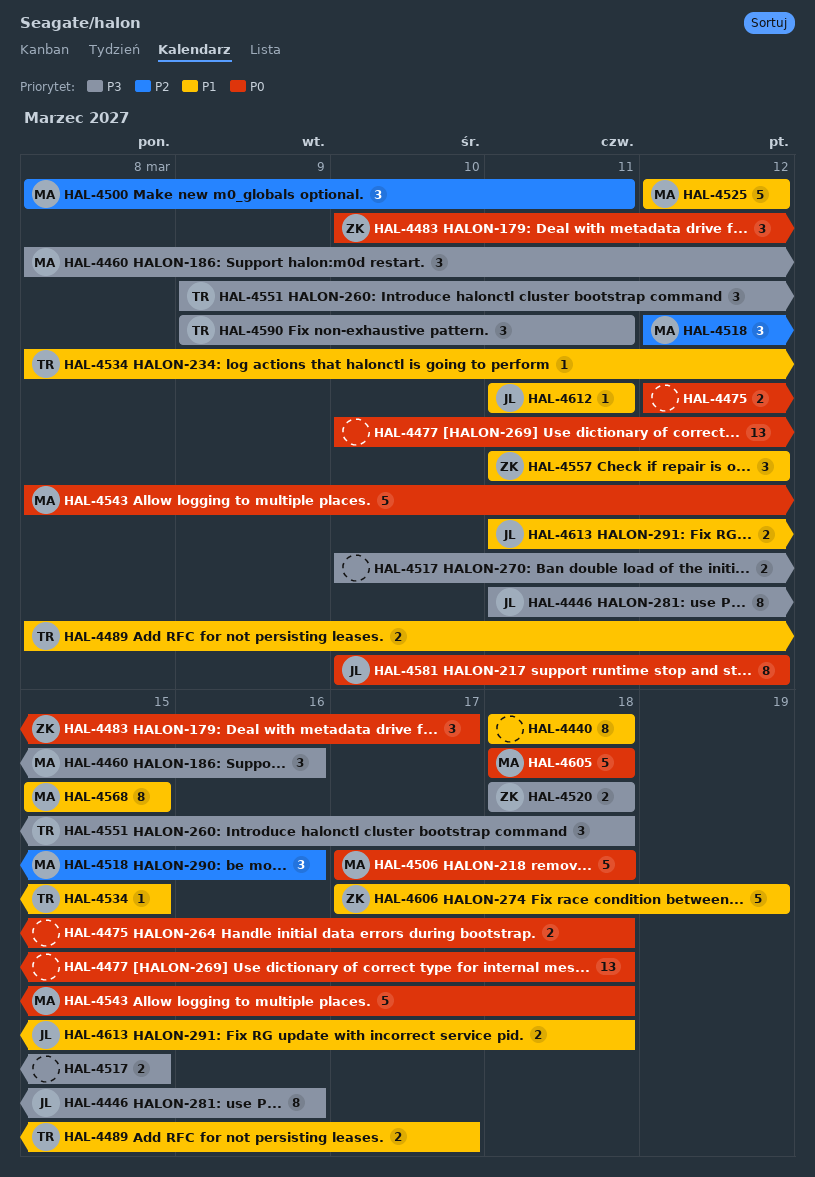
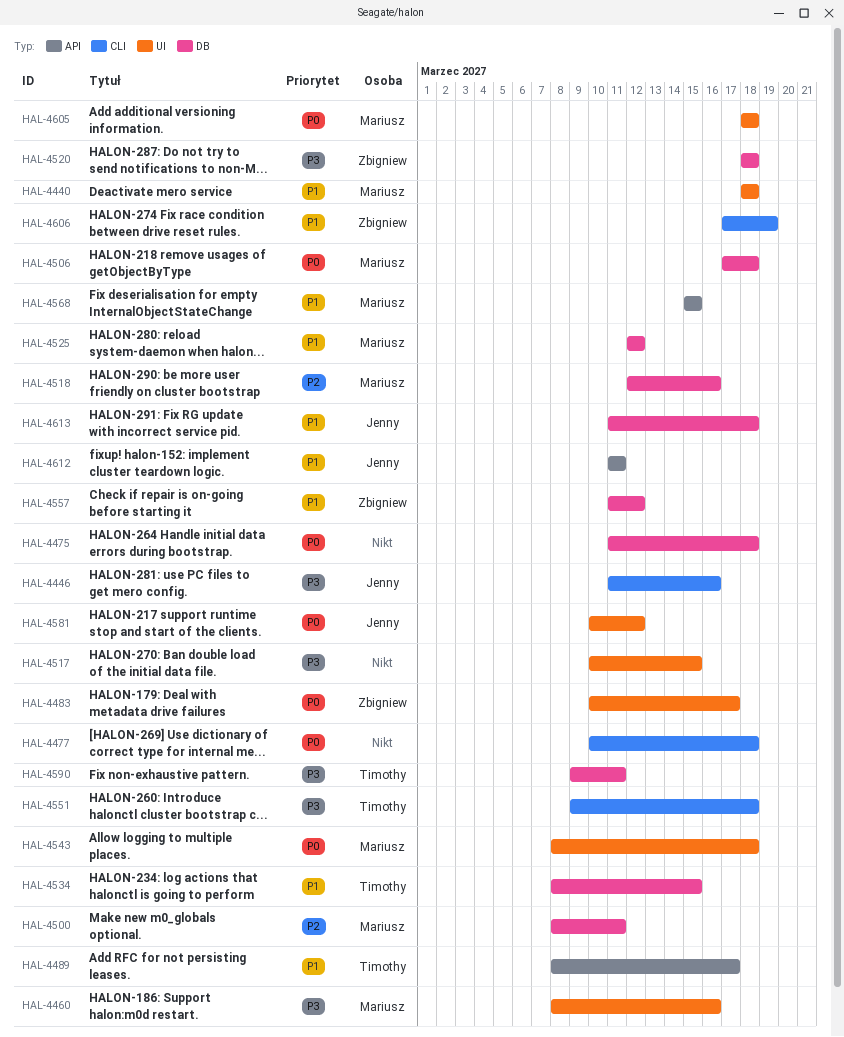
HAL-4440, owner: none -> Mariusz
HAL-4475, start: Mar 12 -> Mar 11

